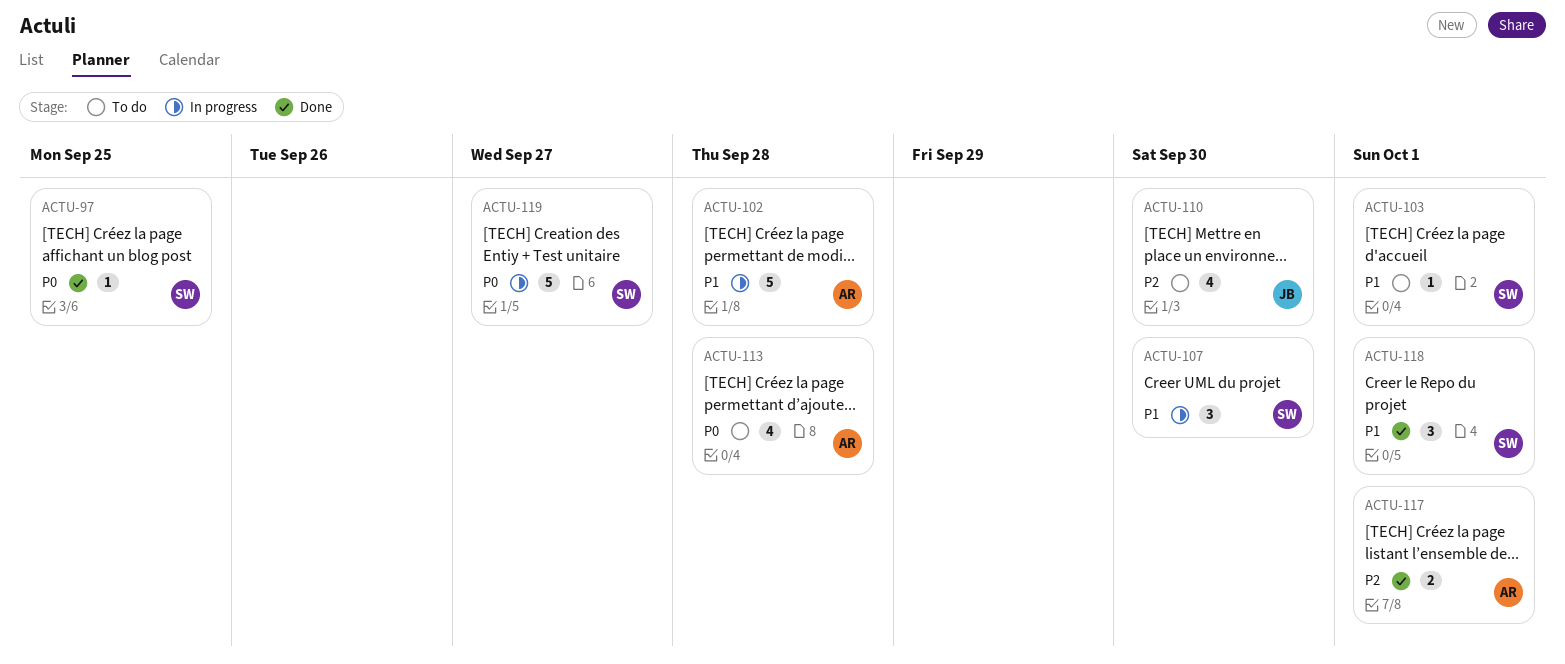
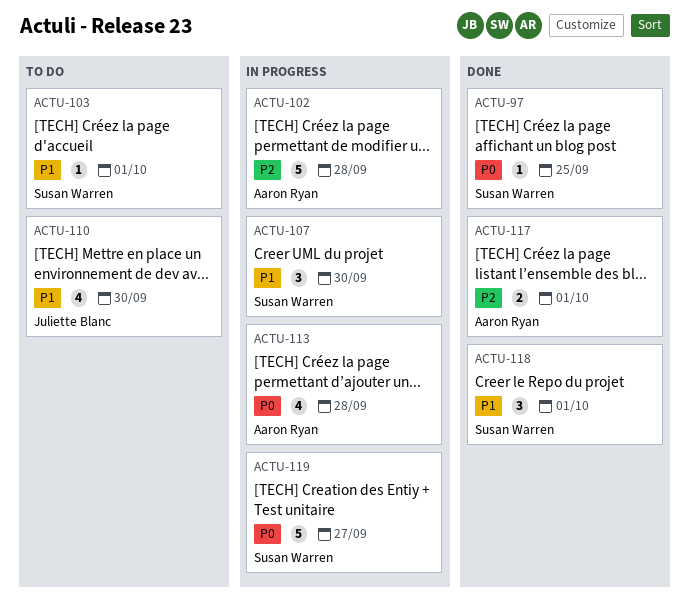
ACTU-102, priority: P1 -> P2
ACTU-110, priority: P2 -> P1
ACTU-113, status: To do -> In progress

